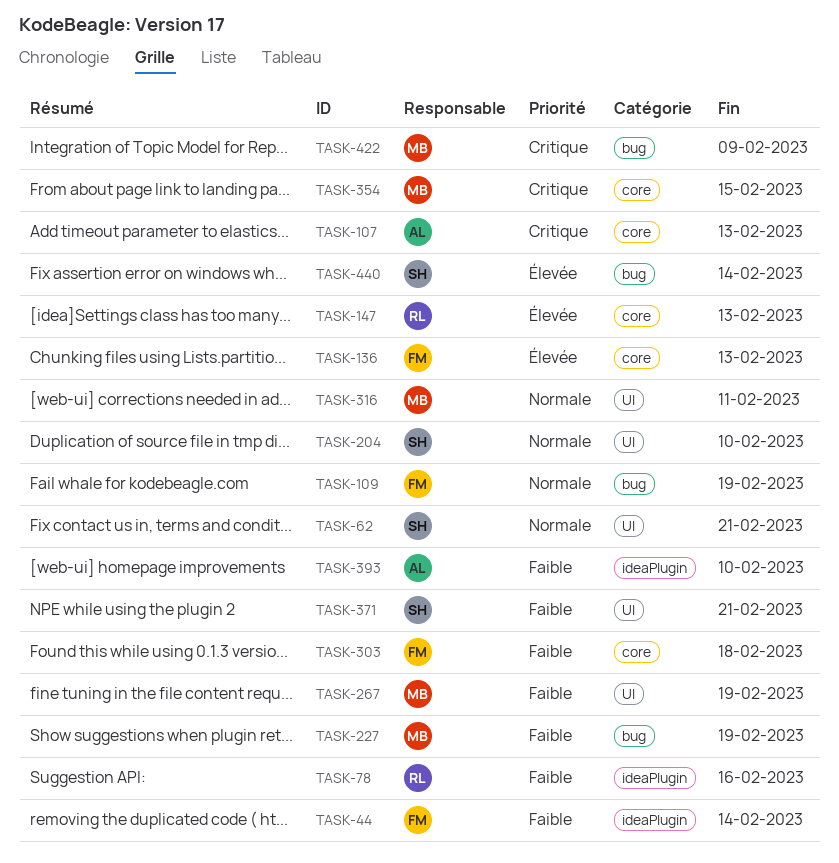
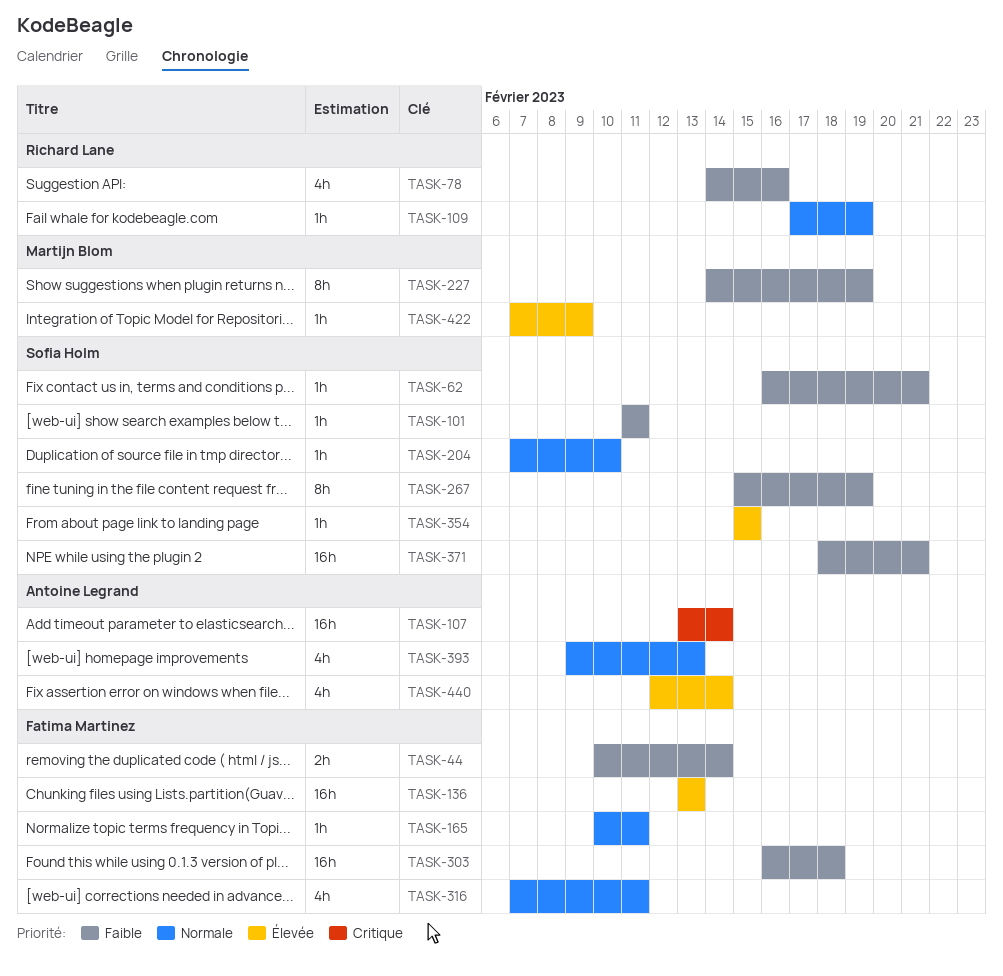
TASK-62, priority: Normale -> Faible
TASK-101: none -> present
TASK-107, due: Feb 13 -> Feb 14
TASK-109, owner: Fatima Martinez -> Richard Lane
TASK-147: present -> none
TASK-165: none -> present
TASK-267, owner: Martijn Blom -> Sofia Holm
TASK-316, owner: Martijn Blom -> Fatima Martinez
TASK-354, owner: Martijn Blom -> Sofia Holm
TASK-354, priority: Critique -> Élevée
TASK-393, priority: Faible -> Normale
TASK-393, due: Feb 10 -> Feb 13
TASK-422, priority: Critique -> Élevée
TASK-440, owner: Sofia Holm -> Antoine Legrand

